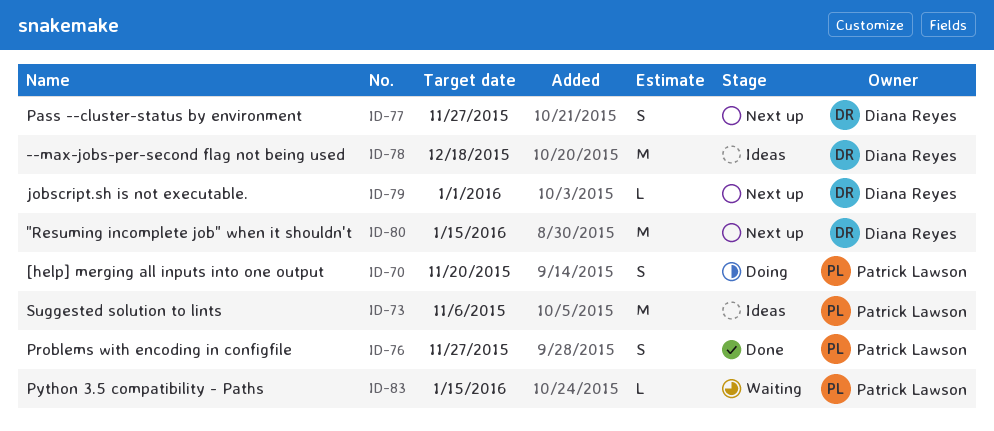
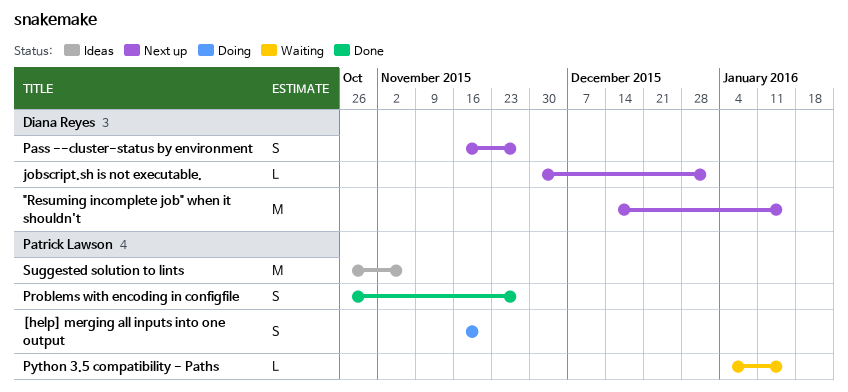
--max-jobs-per-second flag not being used: present -> none

